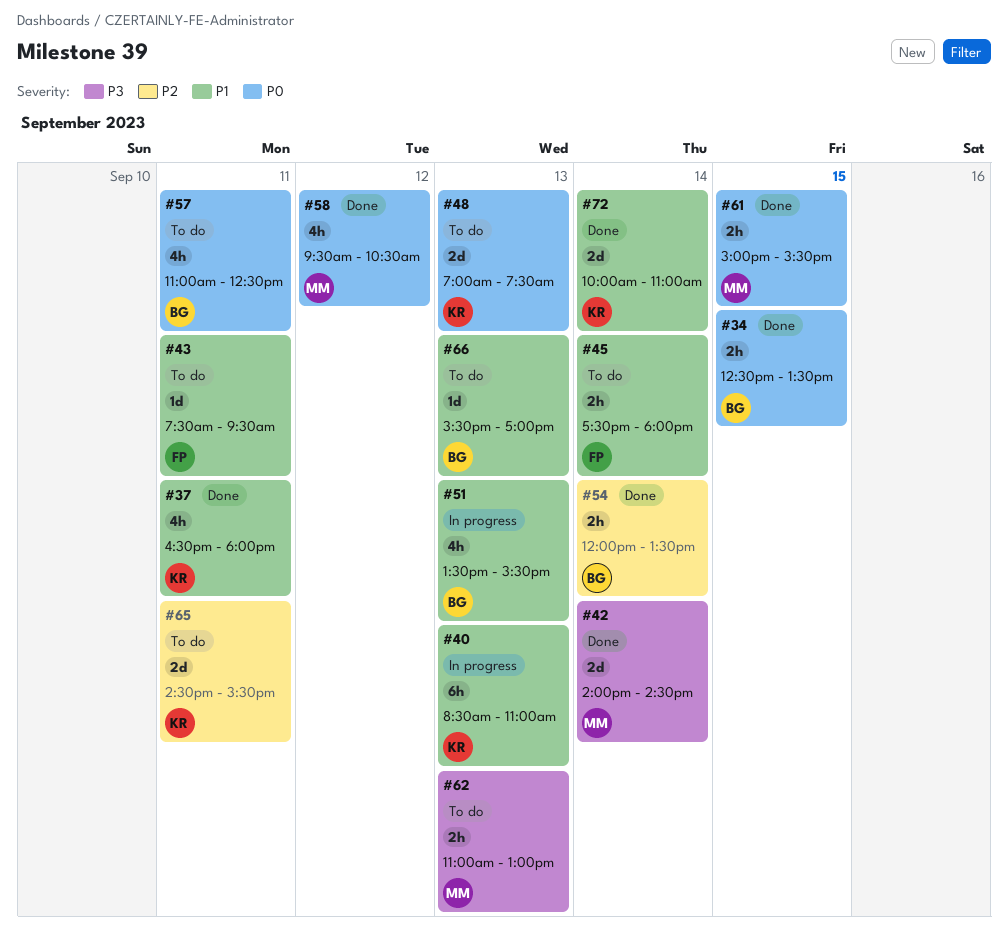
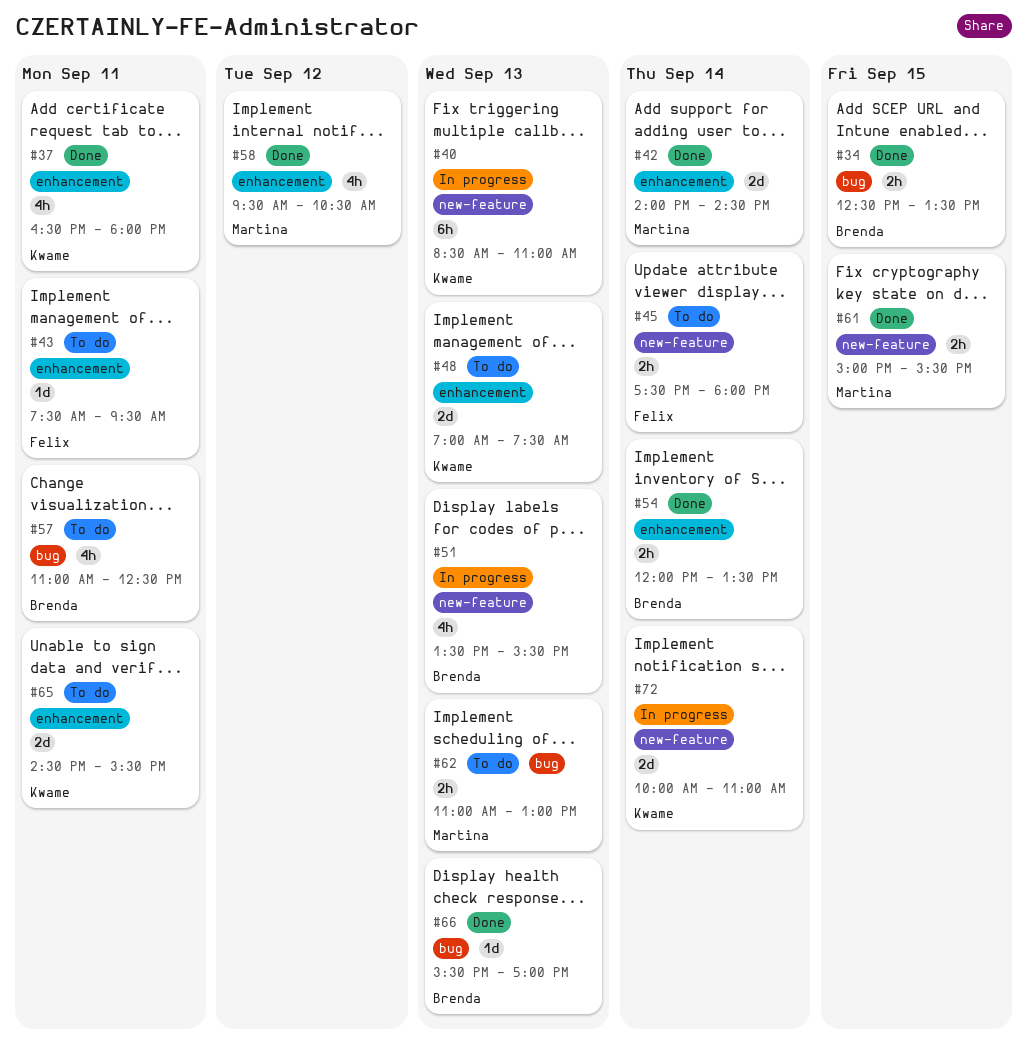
#66, status: To do -> Done
#72, status: Done -> In progress

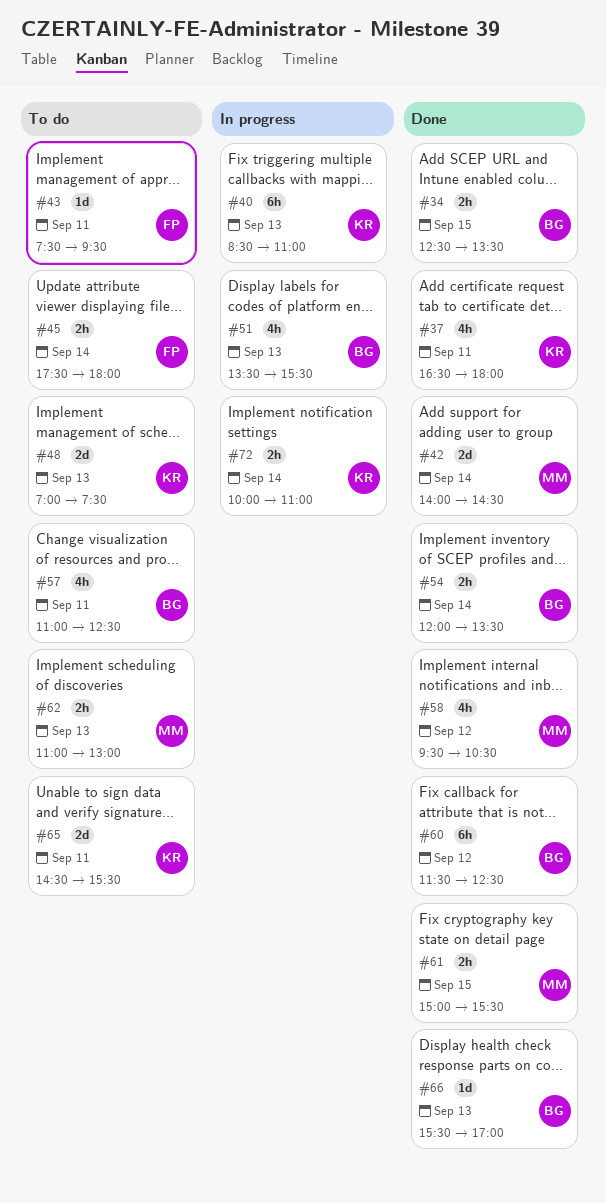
#60: none -> present
#72, estimate: 2d -> 2h

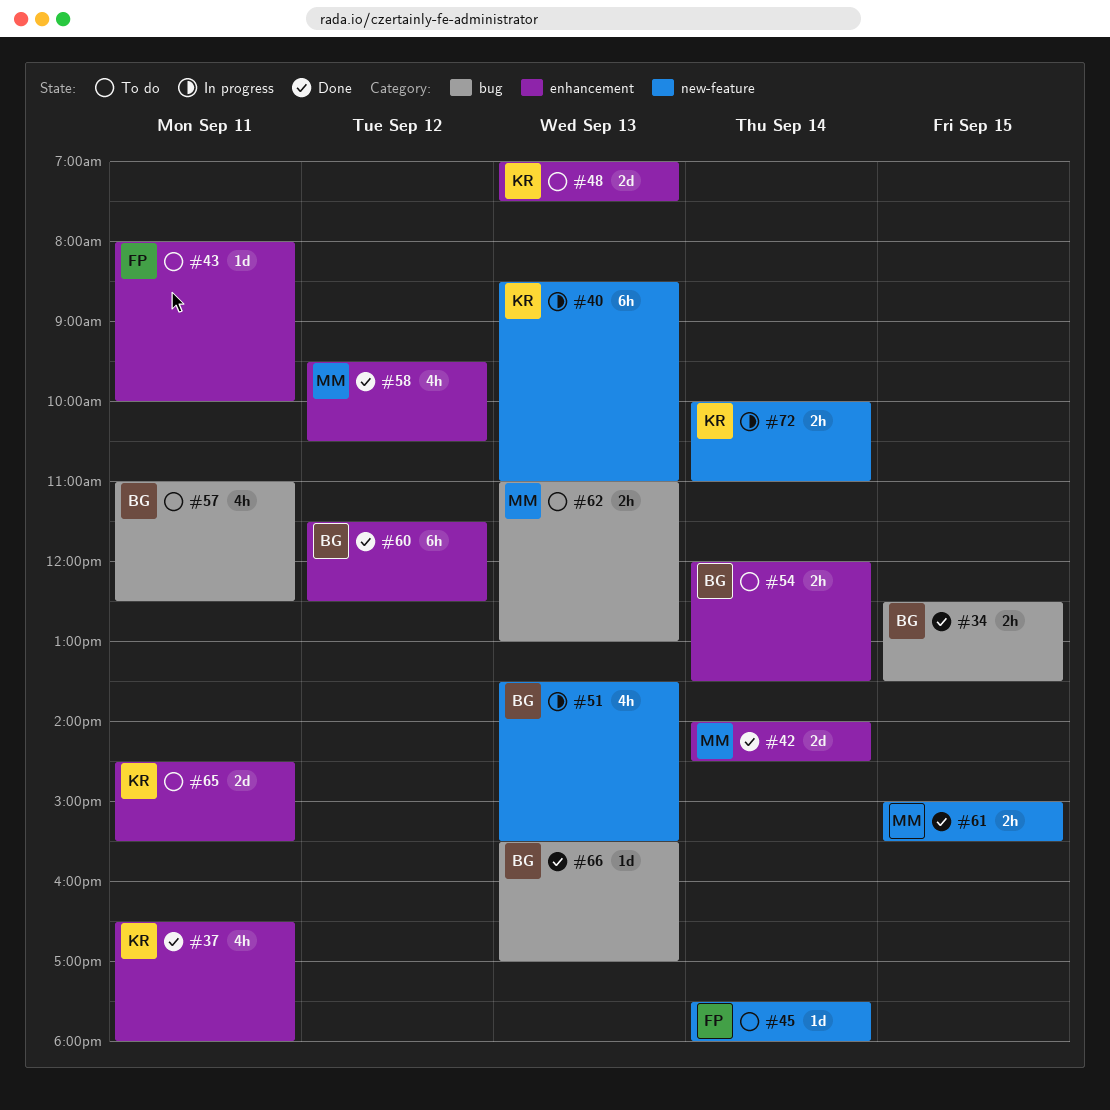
#43, begins: 07:30 -> 08:00
#43, ends: 09:30 -> 10:00
#45, estimate: 2h -> 1d
#54, status: Done -> To do

